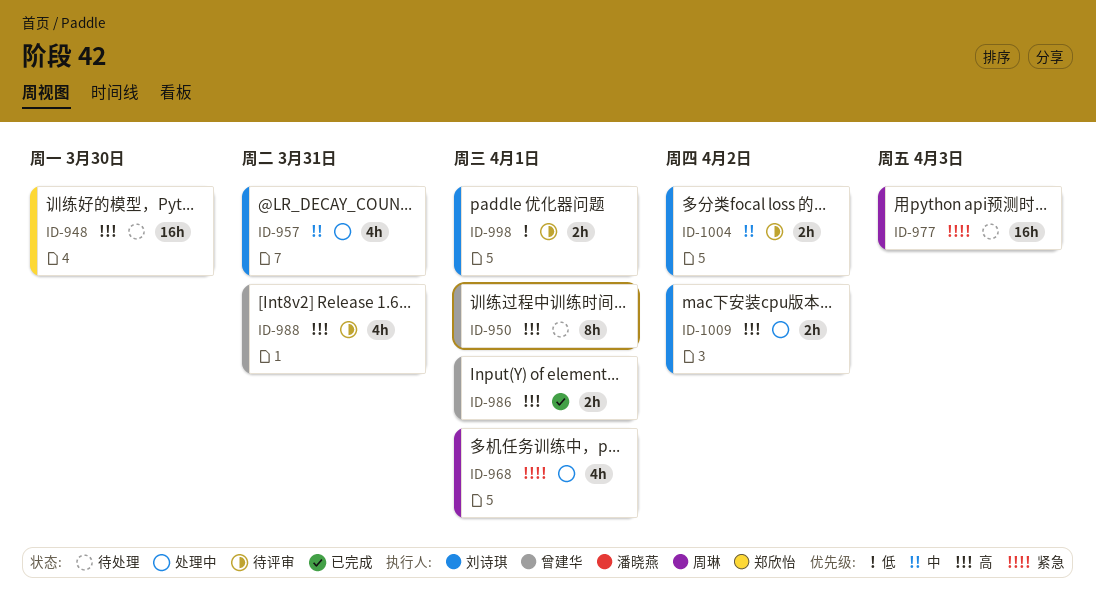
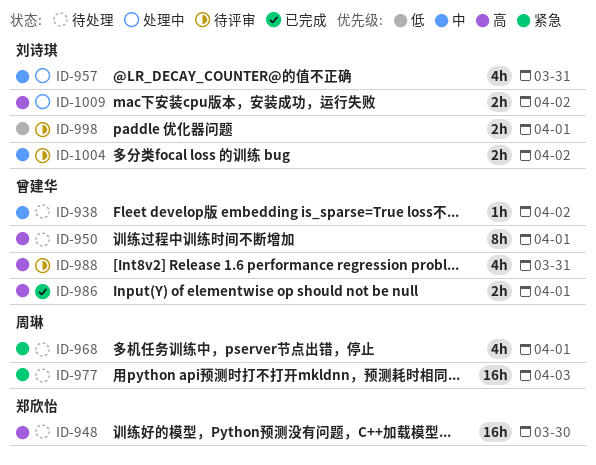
ID-938: none -> present
ID-968, status: 处理中 -> 待处理

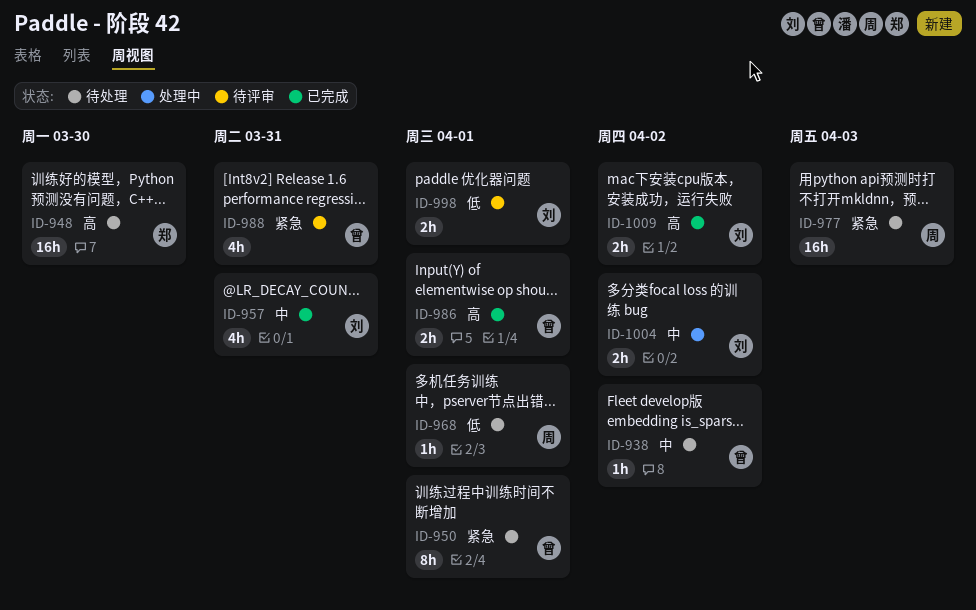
ID-950, priority: 高 -> 紧急
ID-957, status: 处理中 -> 已完成
ID-968, priority: 紧急 -> 低
ID-968, estimate: 4h -> 1h
ID-988, priority: 高 -> 紧急
ID-1004, status: 待评审 -> 处理中
ID-1009, status: 处理中 -> 已完成

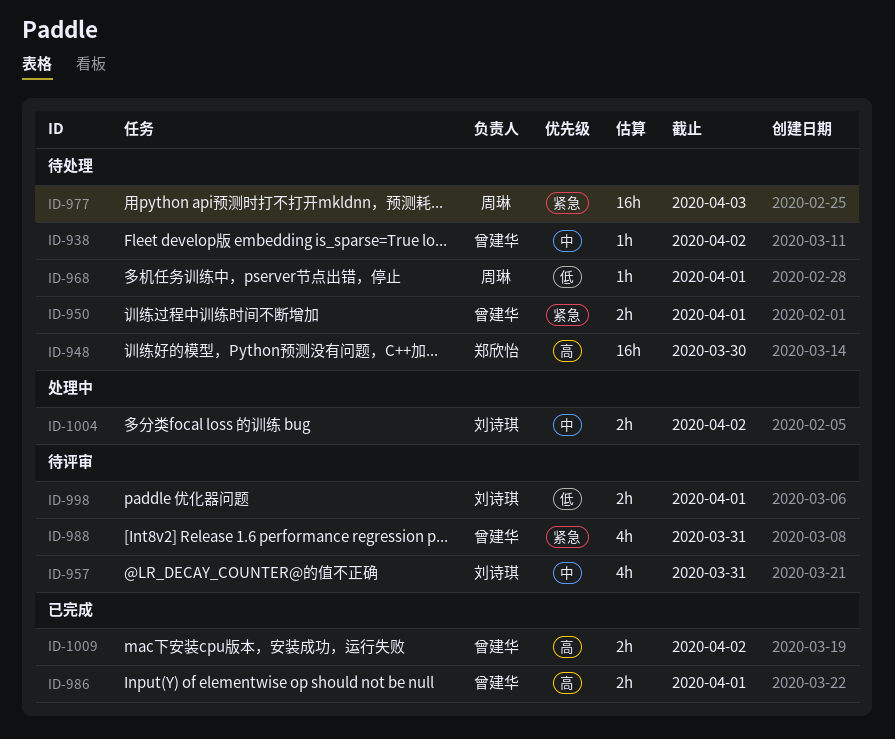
ID-950, estimate: 8h -> 2h
ID-957, status: 已完成 -> 待评审
ID-1009, owner: 刘诗琪 -> 曾建华

